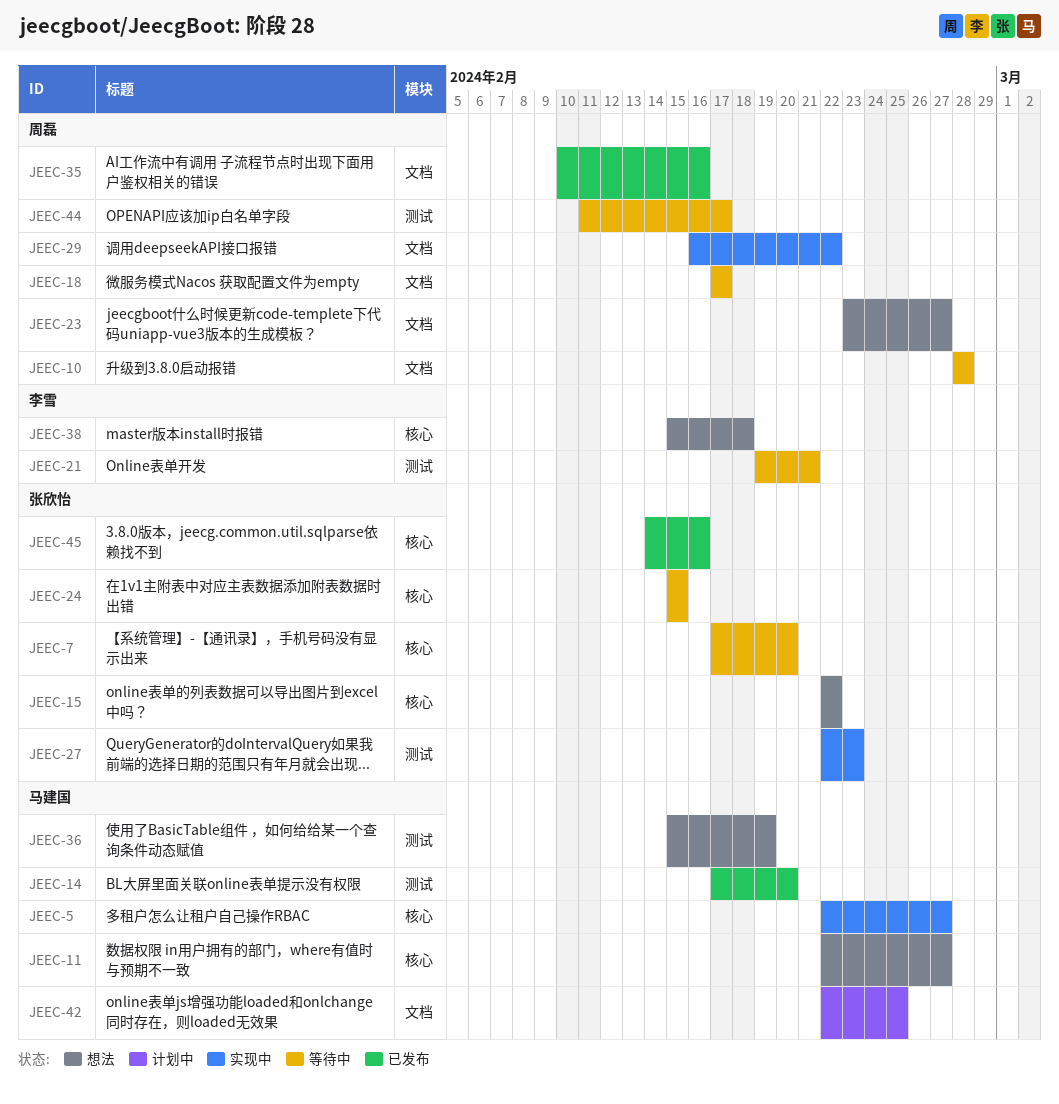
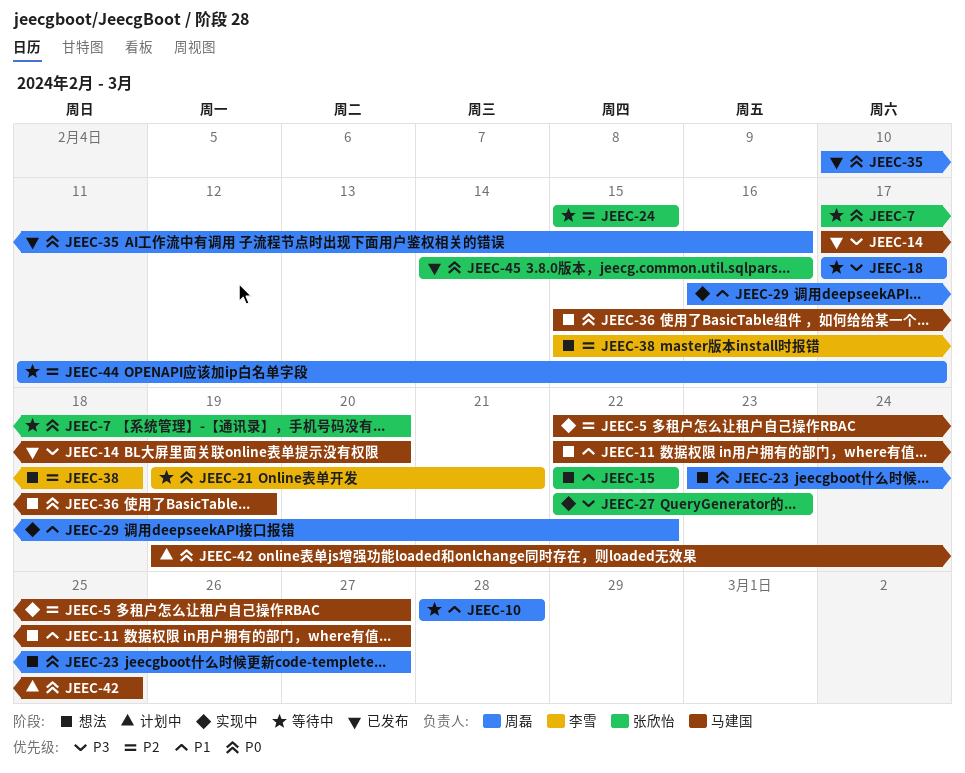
JEEC-42, start: Feb 22 -> Feb 19

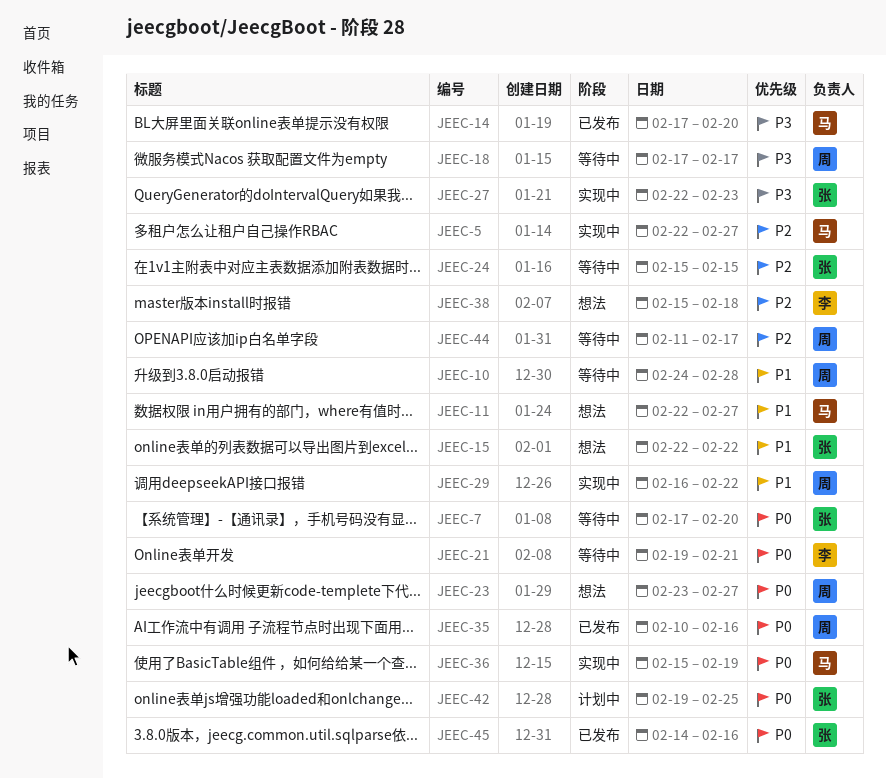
JEEC-10, start: Feb 28 -> Feb 24
JEEC-36, status: 想法 -> 实现中
JEEC-42, owner: 马建国 -> 张欣怡

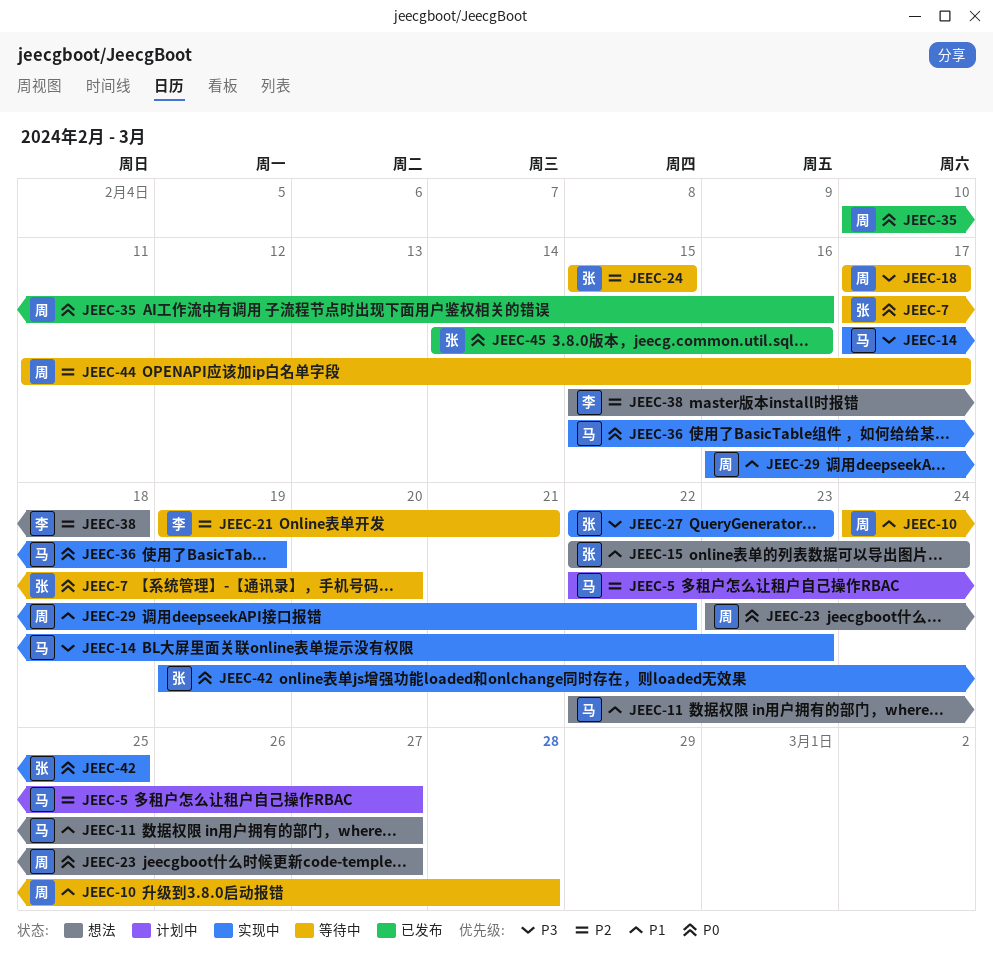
JEEC-5, status: 实现中 -> 计划中
JEEC-14, status: 已发布 -> 实现中
JEEC-14, due: Feb 20 -> Feb 23
JEEC-15, due: Feb 22 -> Feb 24
JEEC-21, priority: P0 -> P2
JEEC-42, status: 计划中 -> 实现中

